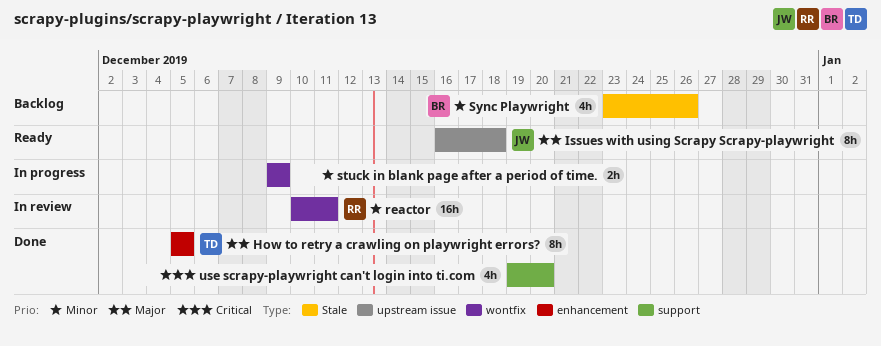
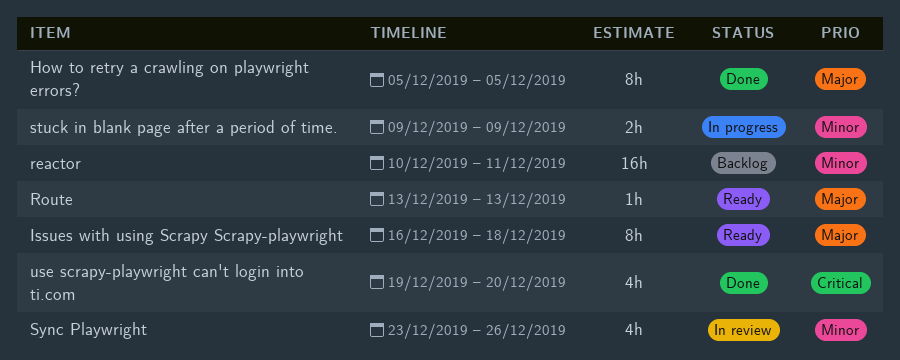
reactor, status: In review -> Backlog
Route: none -> present
Sync Playwright, status: Backlog -> In review

